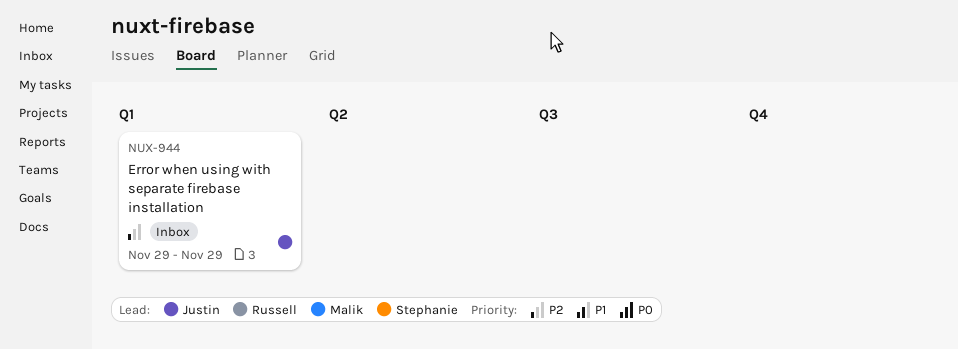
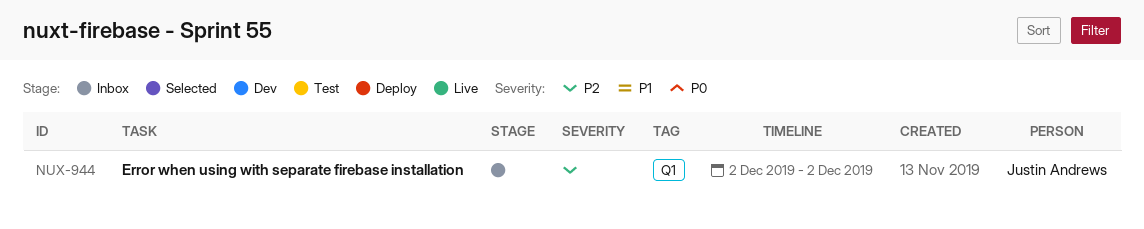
NUX-944, start: Nov 29 -> Dec 2
NUX-944, due: Nov 29 -> Dec 2

